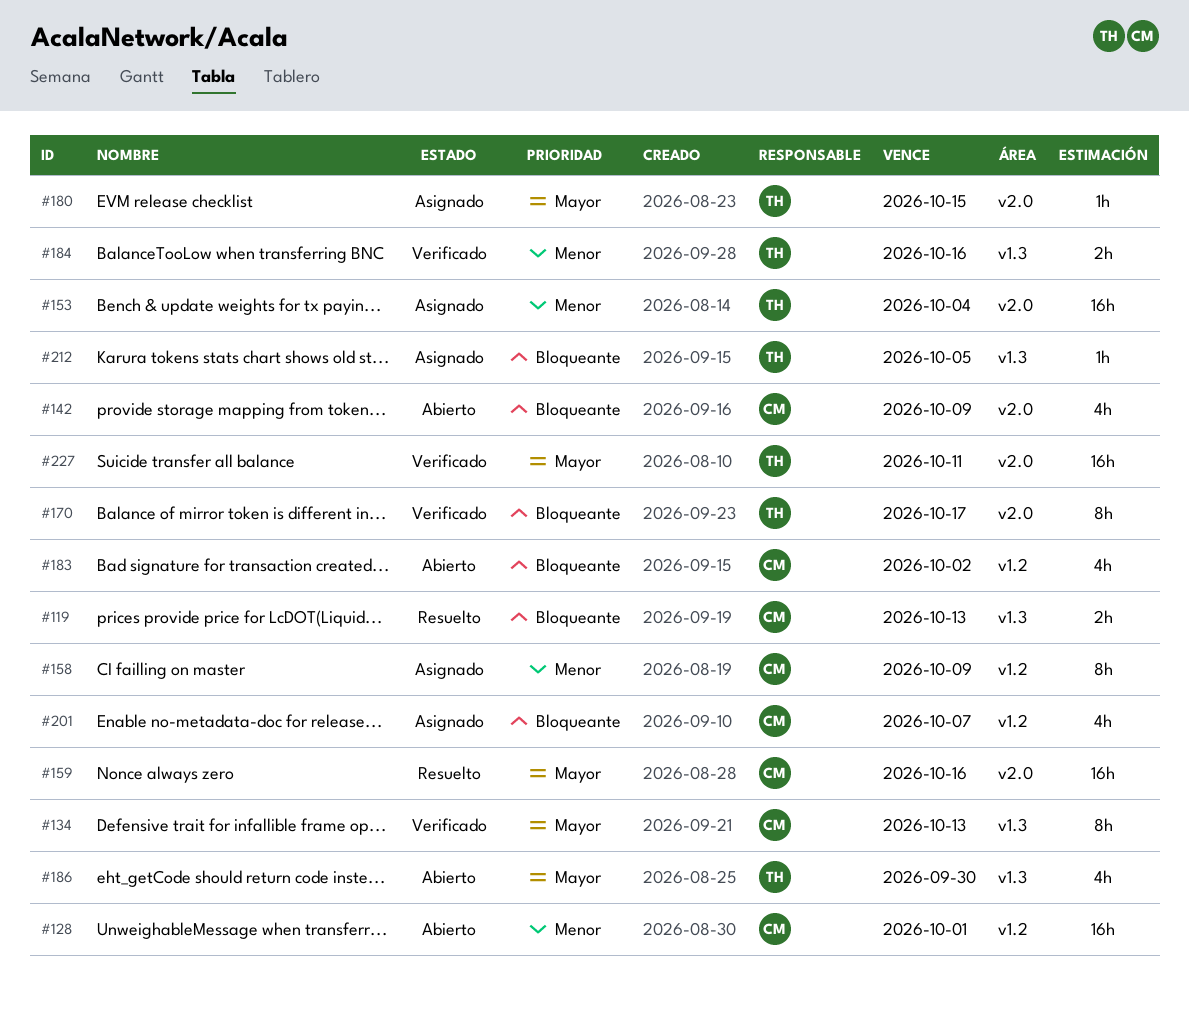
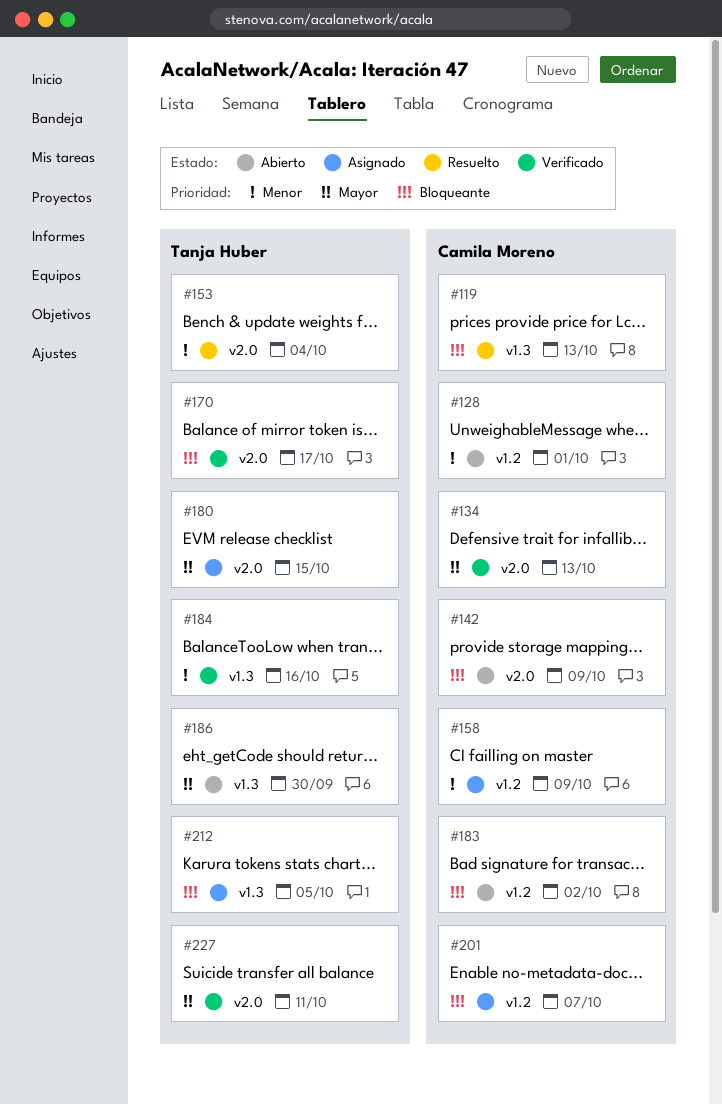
#134, label: v1.3 -> v2.0
#153, status: Asignado -> Resuelto
#159: present -> none

